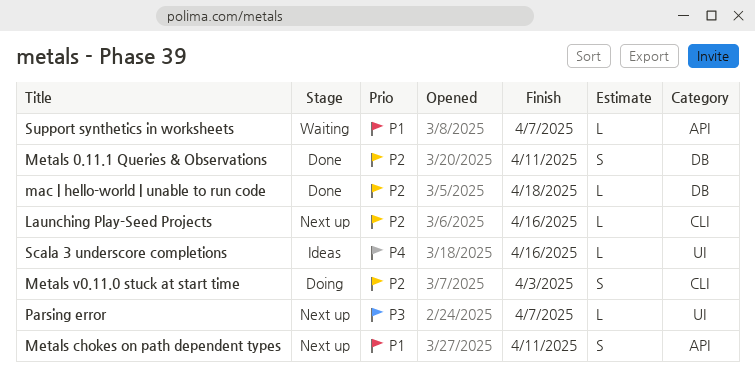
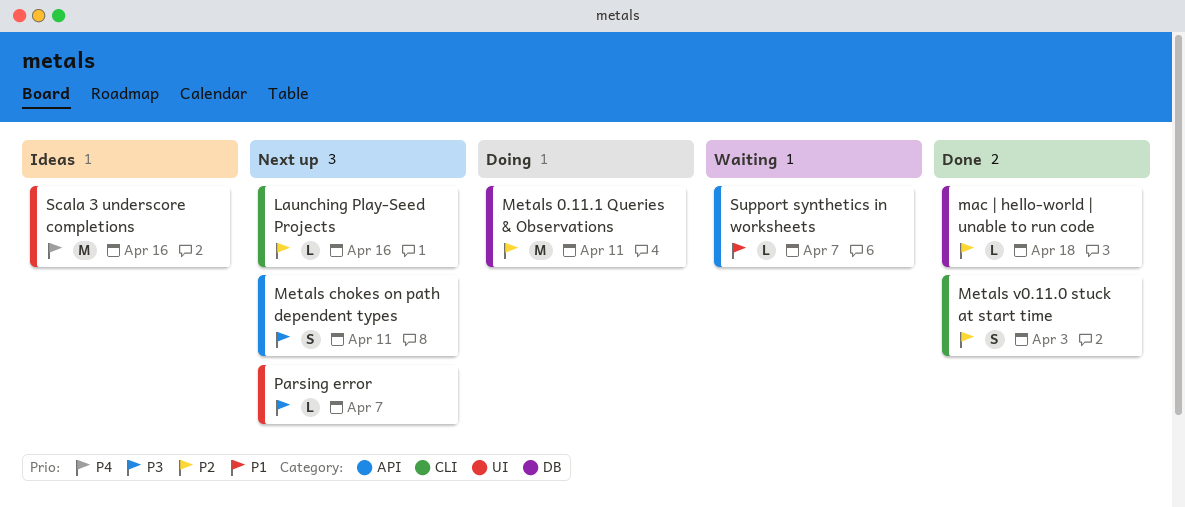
Metals 0.11.1 Queries & Observations, status: Done -> Doing
Metals 0.11.1 Queries & Observations, estimate: S -> M
Metals chokes on path dependent types, priority: P1 -> P3
Metals v0.11.0 stuck at start time, status: Doing -> Done
Scala 3 underscore completions, estimate: L -> M

